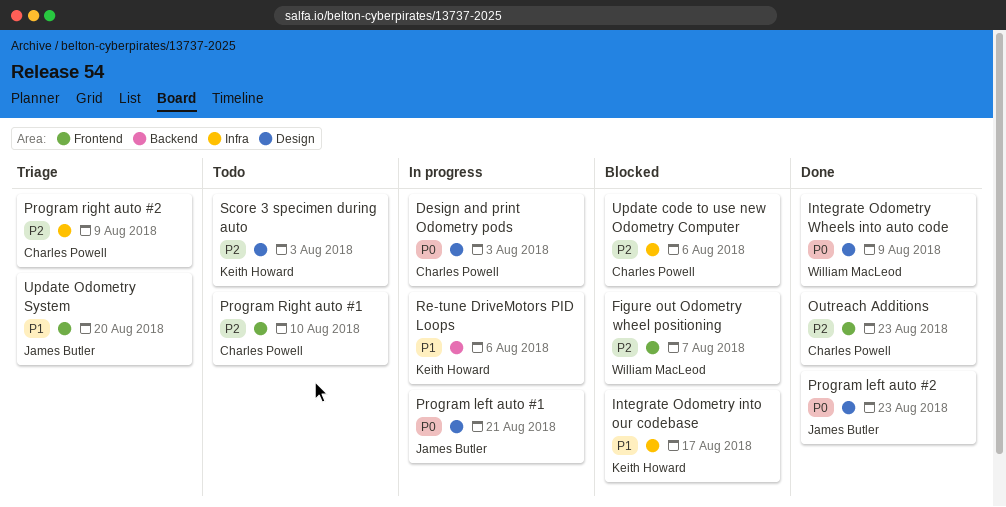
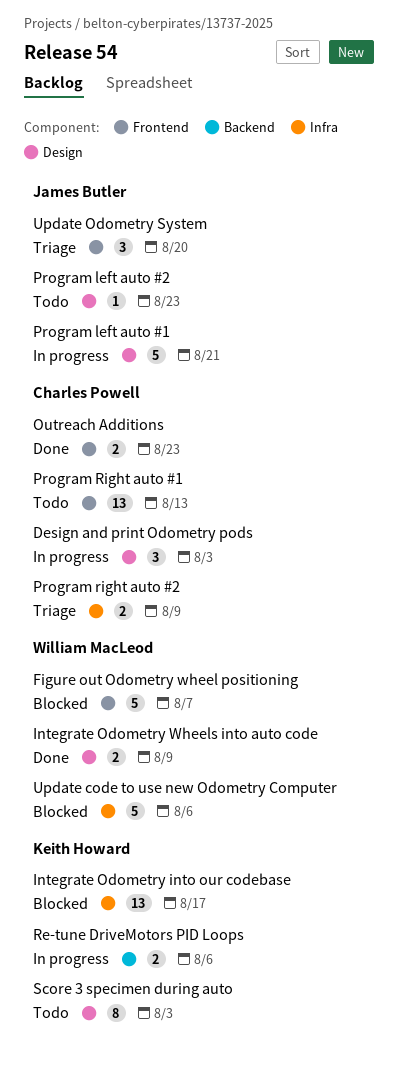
Program left auto #2, status: Done -> Todo
Program Right auto #1, due: Aug 10 -> Aug 13
Update code to use new Odometry Computer, owner: Charles Powell -> William MacLeod

